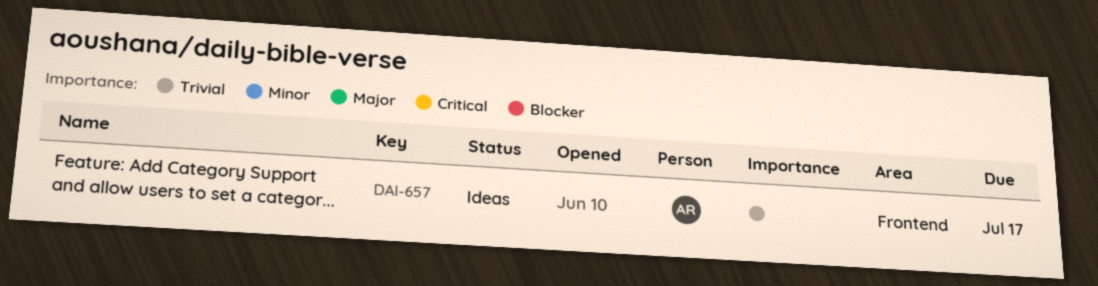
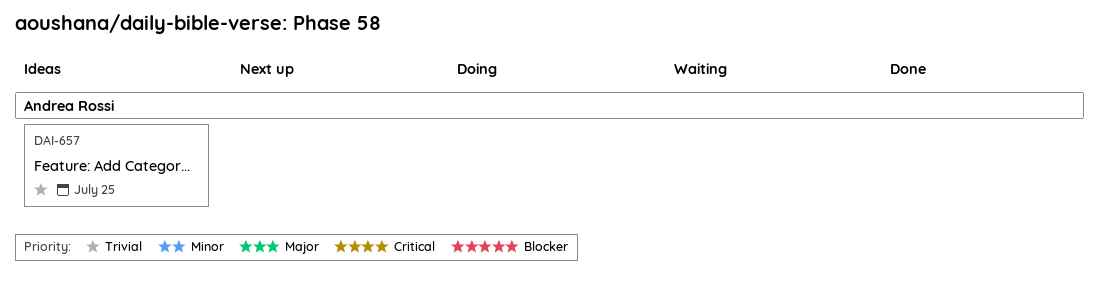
DAI-657, due: Jul 17 -> Jul 25

